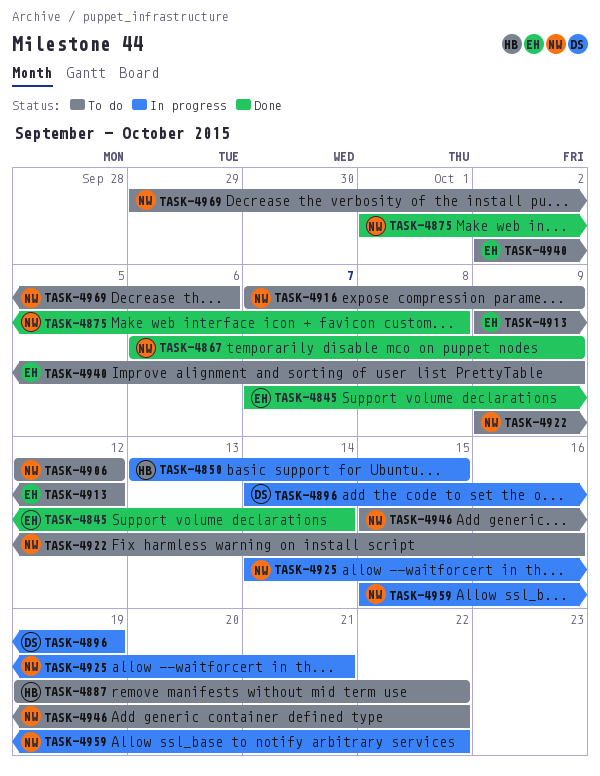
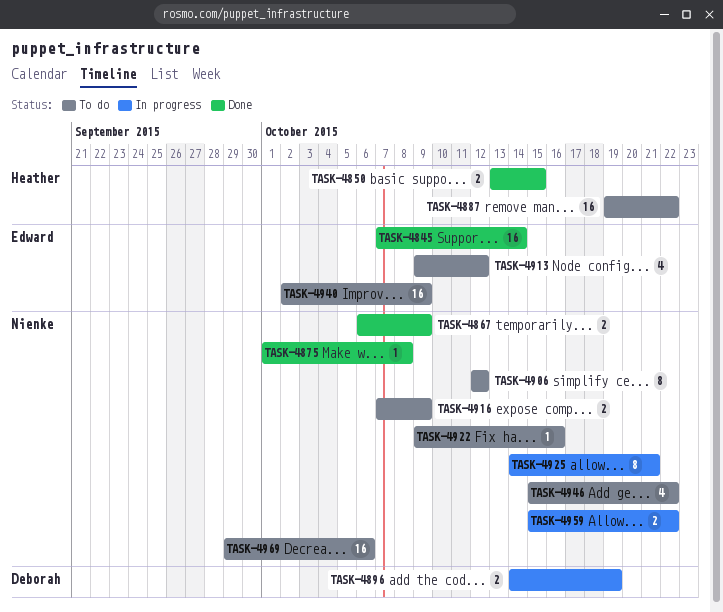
TASK-4850, status: In progress -> Done

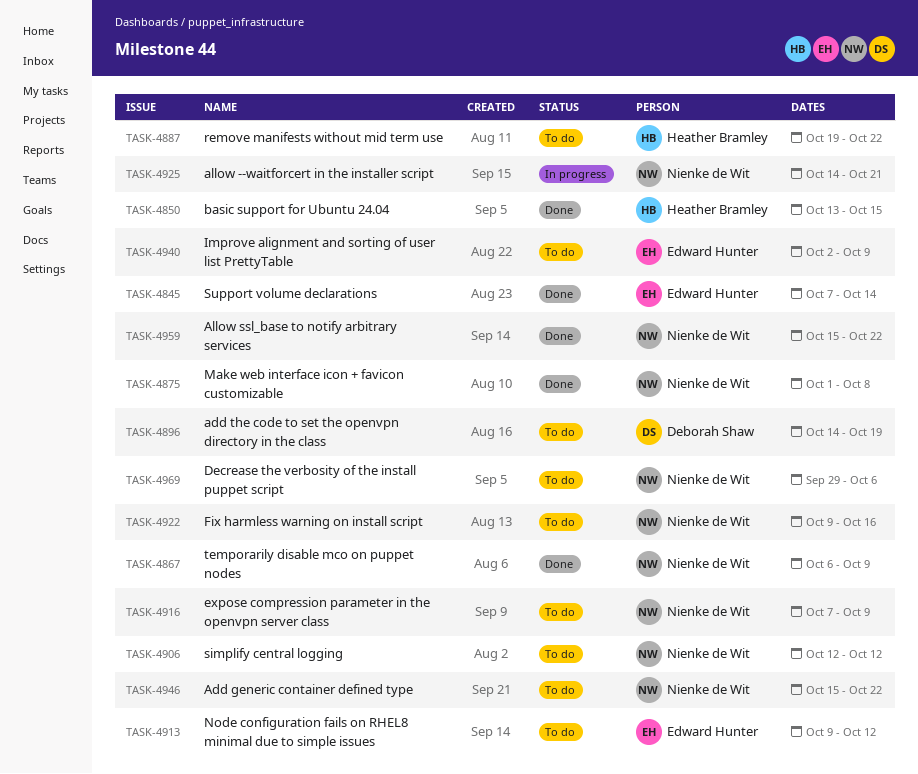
TASK-4896, status: In progress -> To do
TASK-4959, status: In progress -> Done

